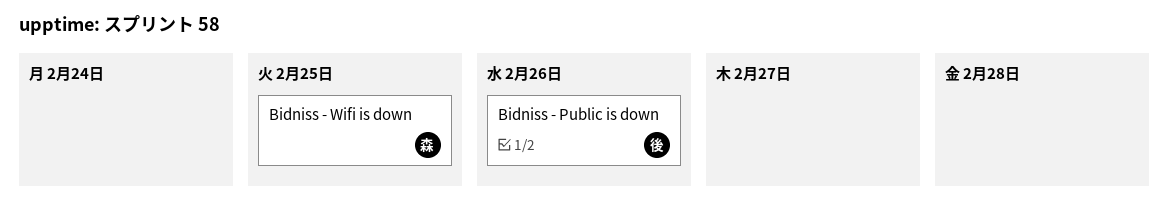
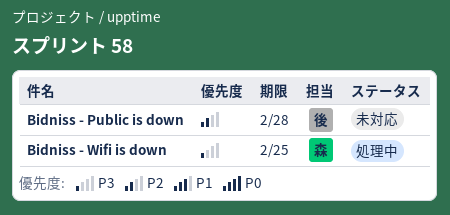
Bidniss - Public is down, due: Feb 26 -> Feb 28

